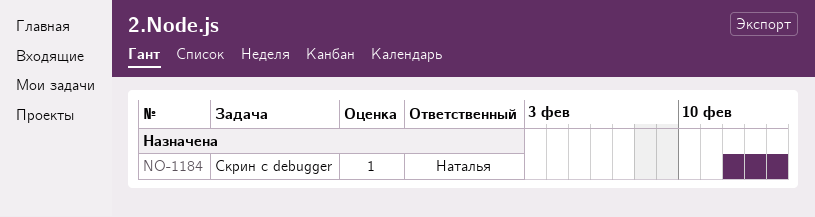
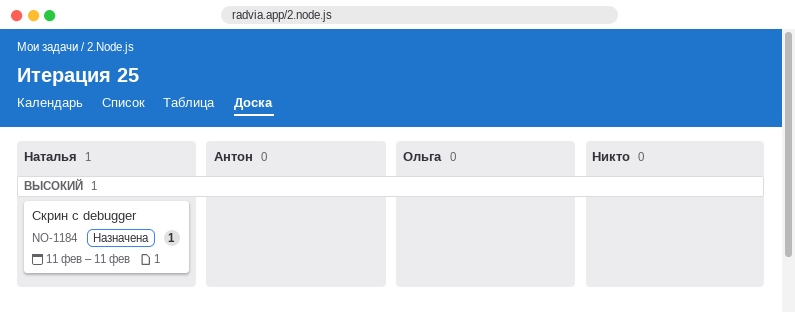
NO-1184, start: Feb 12 -> Feb 11
NO-1184, due: Feb 14 -> Feb 11

